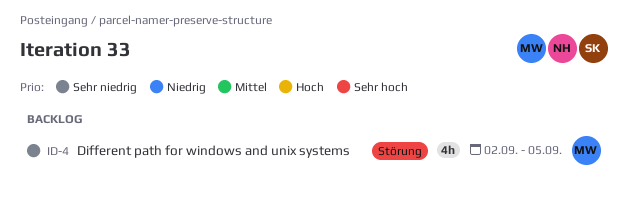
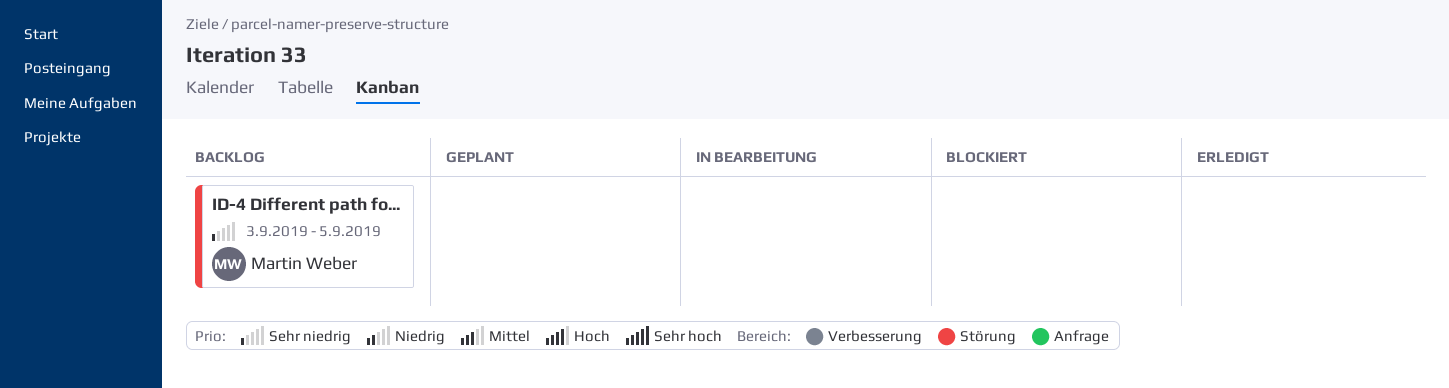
ID-4, start: Sep 2 -> Sep 3

